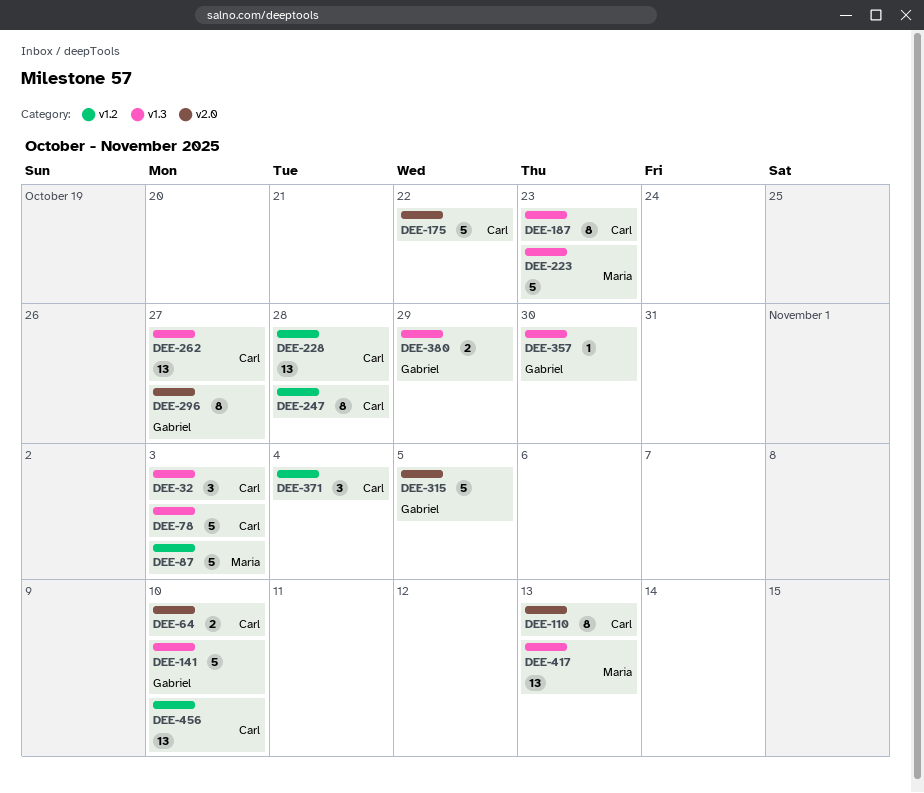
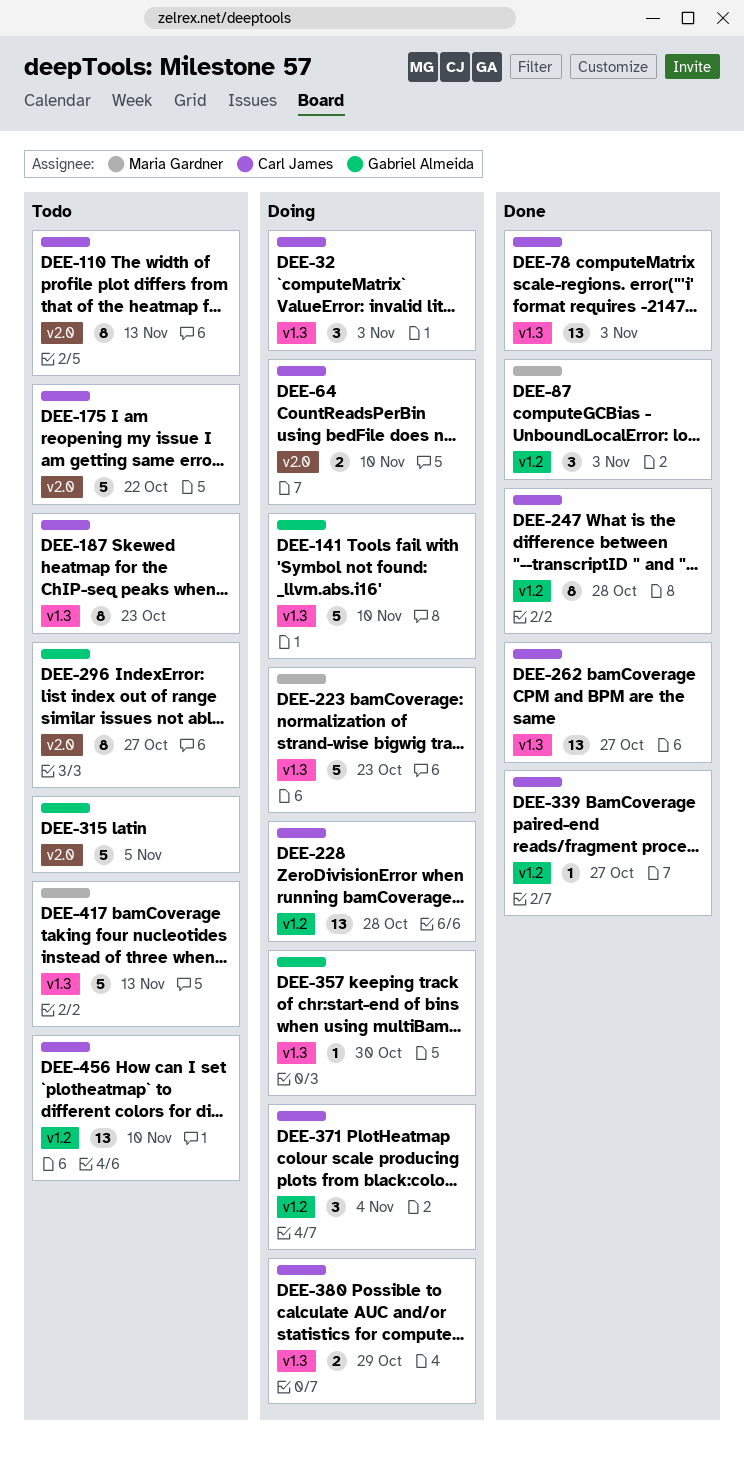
DEE-78, estimate: 5 -> 13
DEE-87, estimate: 5 -> 3
DEE-339: none -> present
DEE-380, owner: Gabriel Almeida -> Carl James
DEE-417, estimate: 13 -> 5

